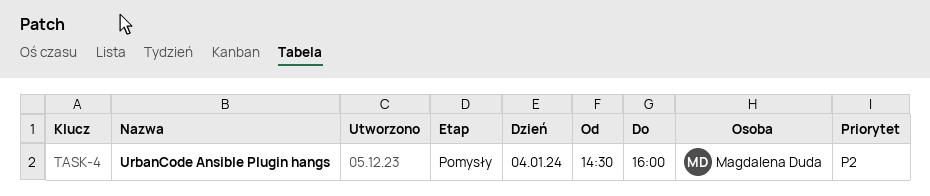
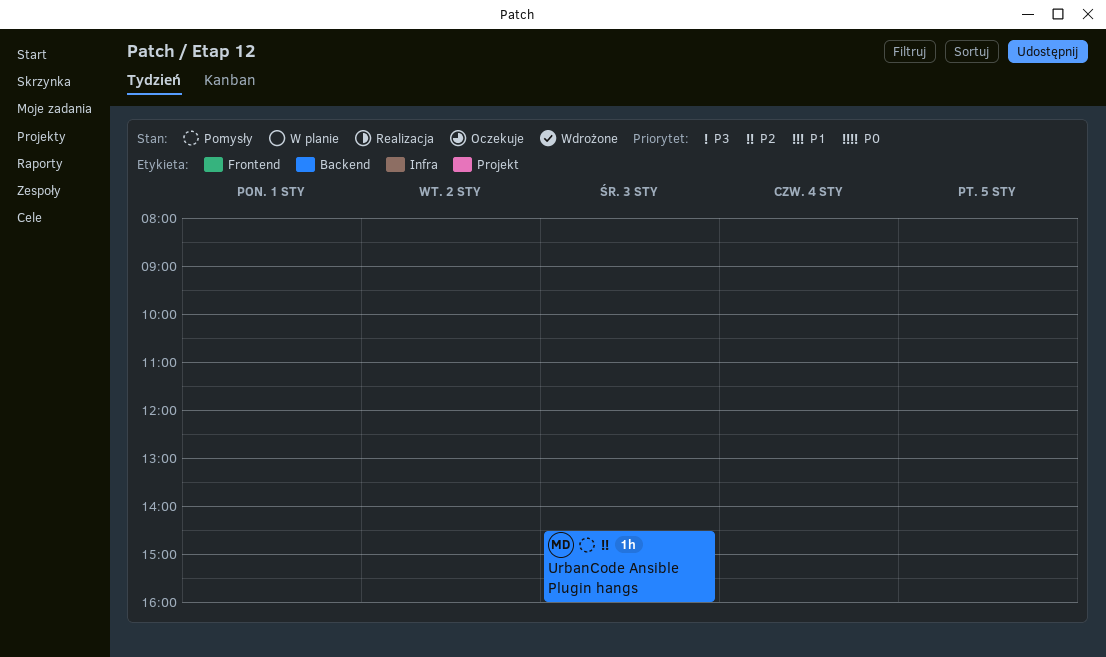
UrbanCode Ansible Plugin hangs, day: Jan 4 -> Jan 3

